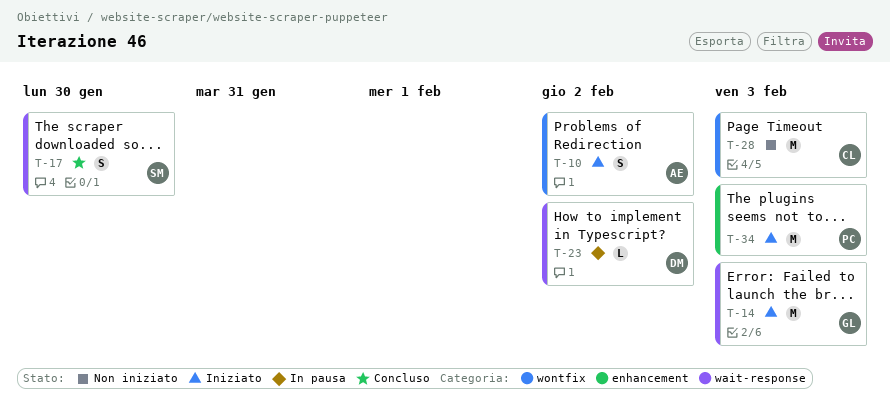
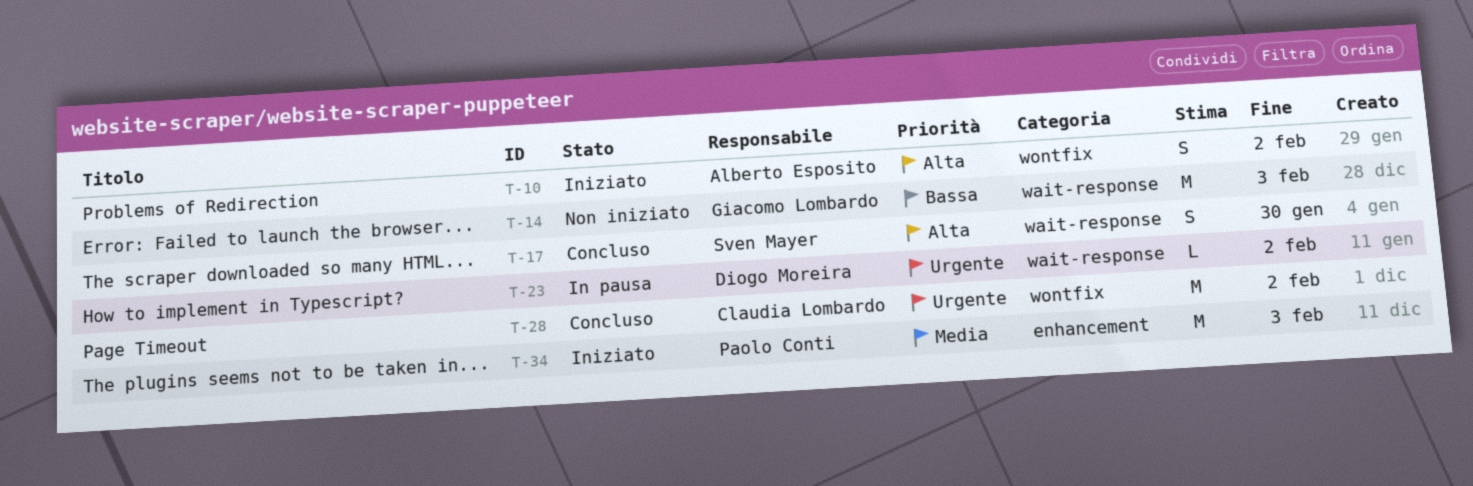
T-14, status: Iniziato -> Non iniziato
T-28, status: Non iniziato -> Concluso
T-28, due: Feb 3 -> Feb 2

